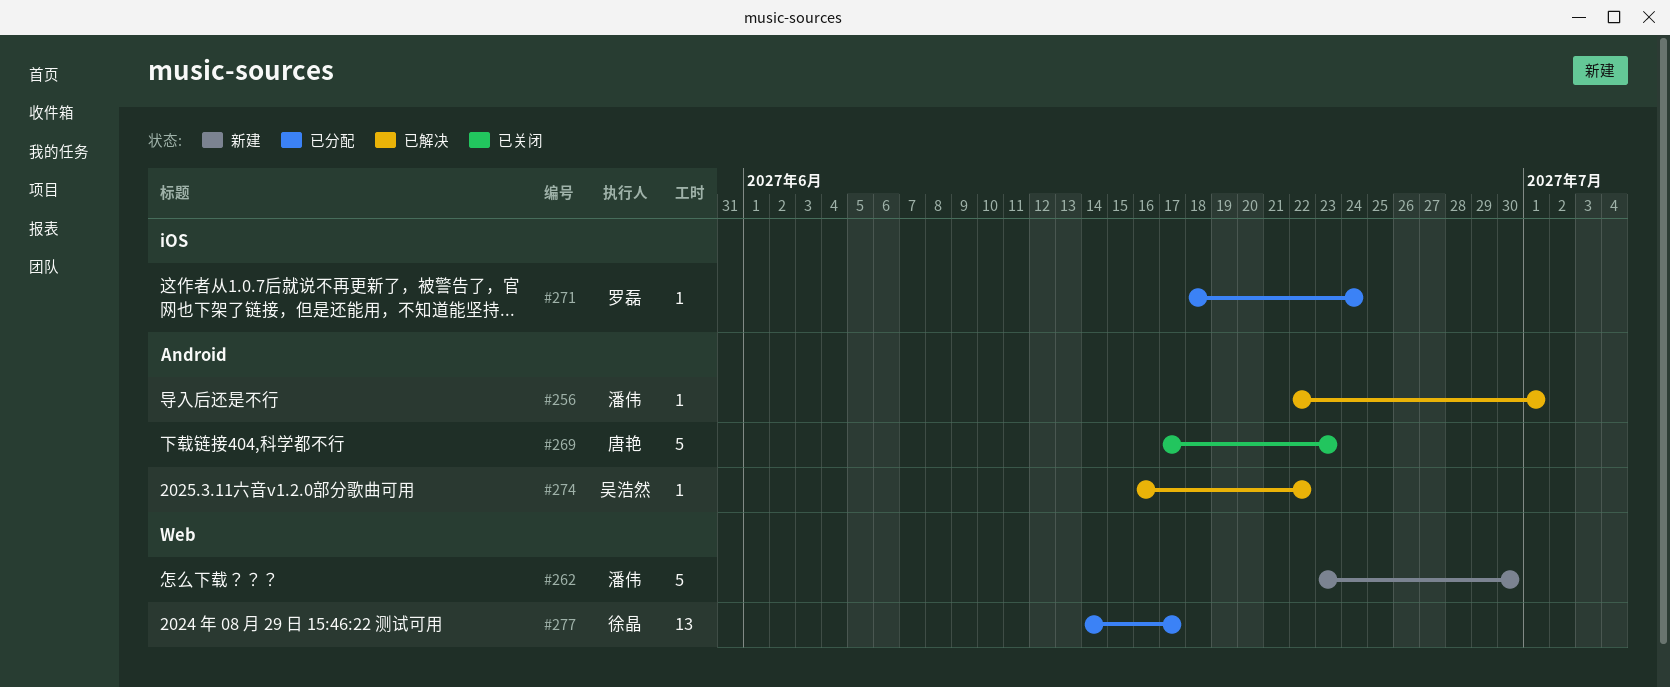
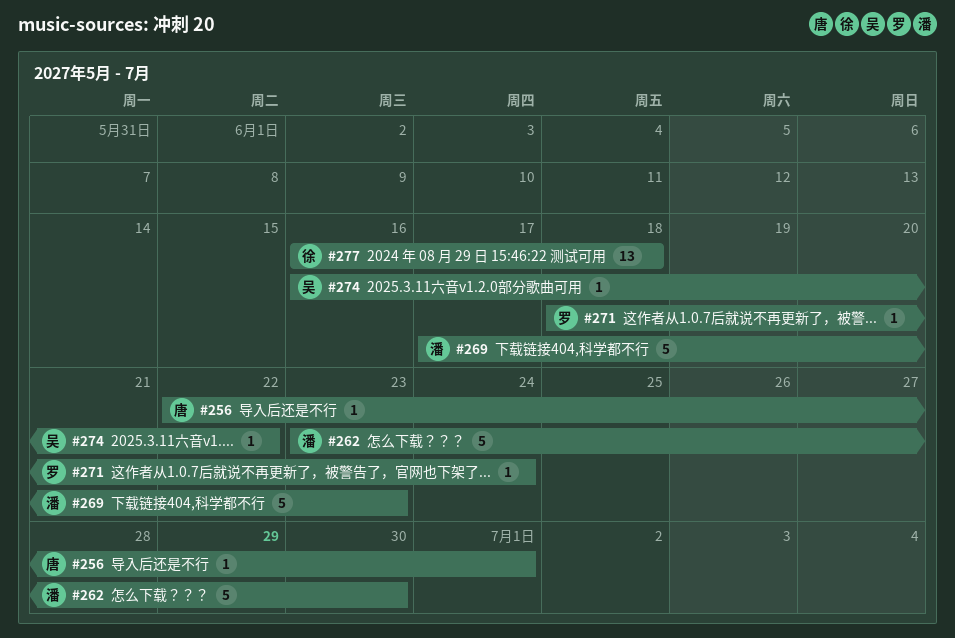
#256, owner: 潘伟 -> 唐艳
#269, owner: 唐艳 -> 潘伟
#277, start: Jun 14 -> Jun 16
#277, due: Jun 17 -> Jun 18

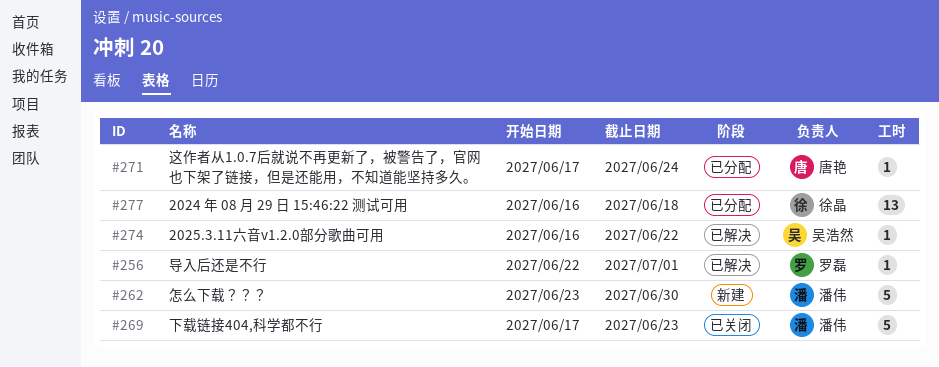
#256, owner: 唐艳 -> 罗磊
#271, owner: 罗磊 -> 唐艳
#271, start: Jun 18 -> Jun 17

